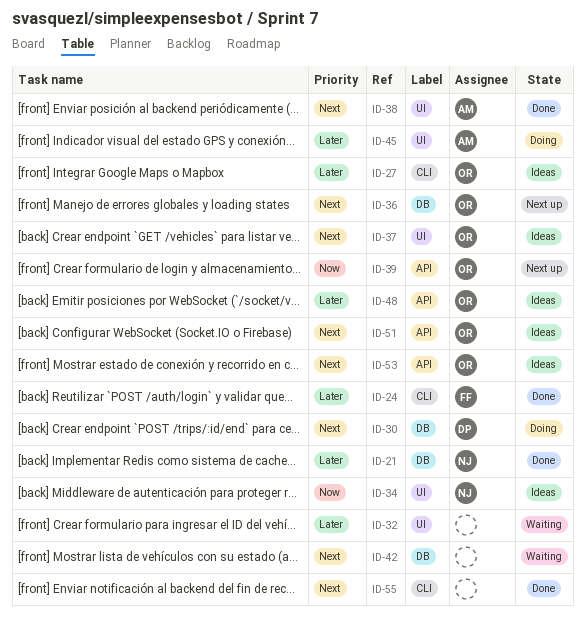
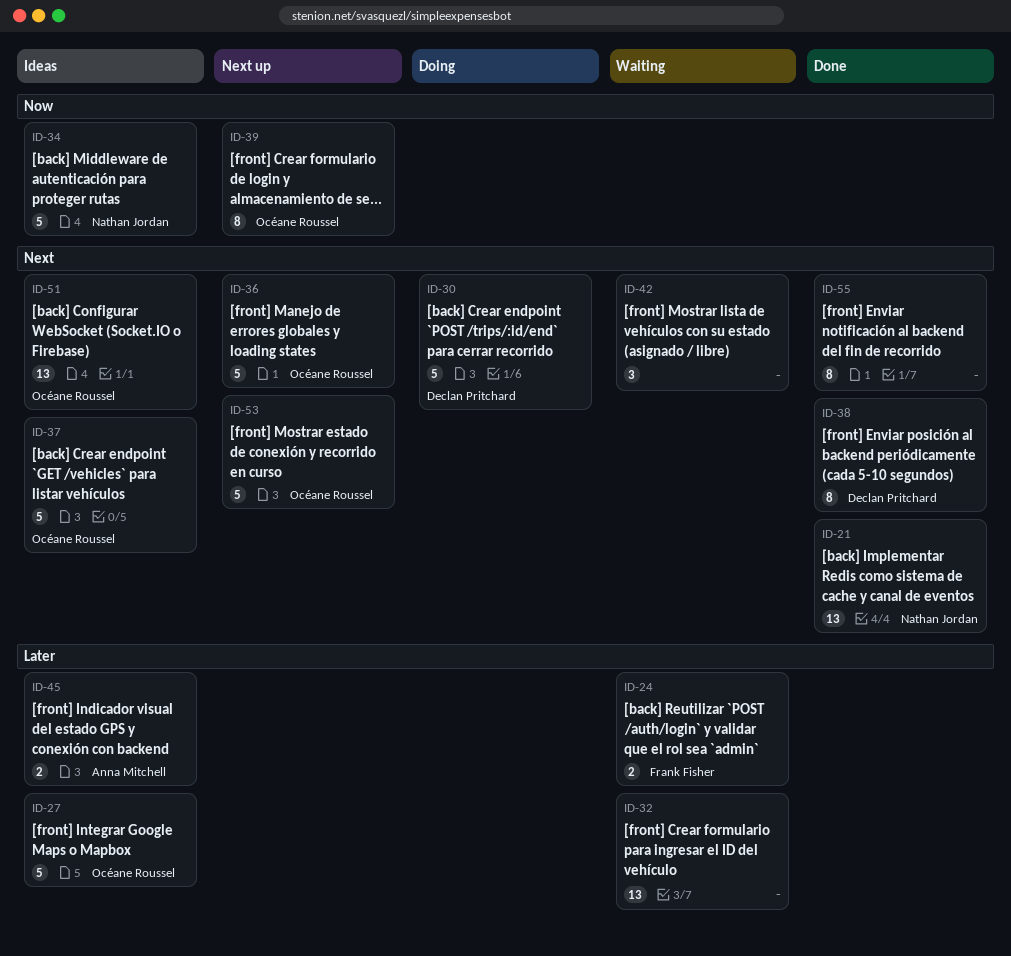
ID-21, priority: Later -> Next
ID-24, status: Done -> Waiting
ID-38, owner: Anna Mitchell -> Declan Pritchard
ID-45, status: Doing -> Ideas
ID-48: present -> none
ID-53, status: Ideas -> Next up

